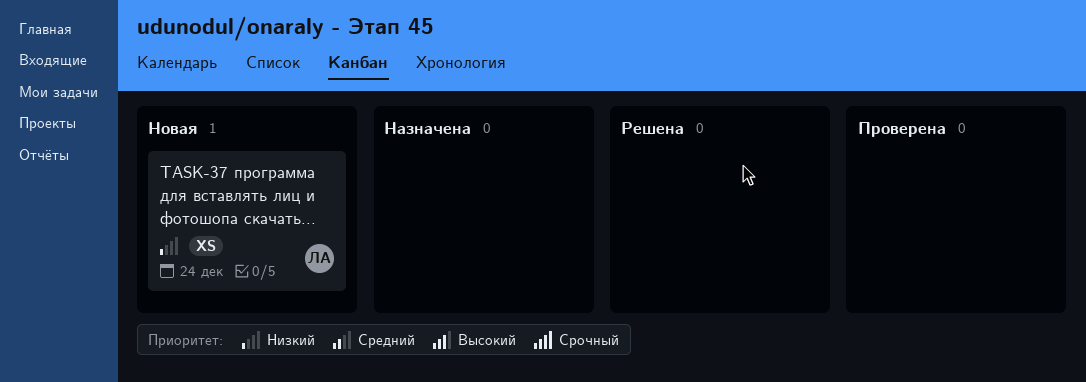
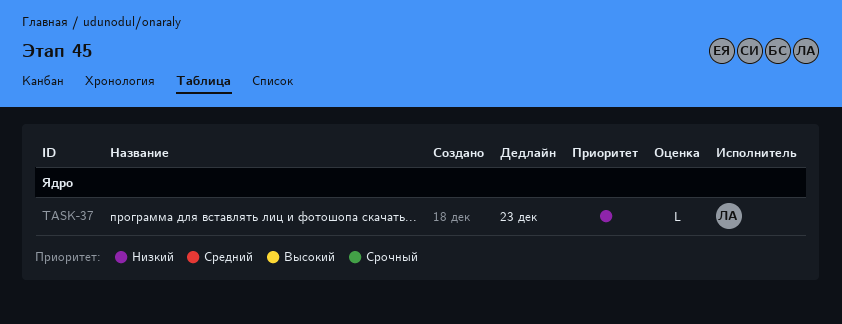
TASK-37, estimate: XS -> L
TASK-37, due: Dec 24 -> Dec 23

